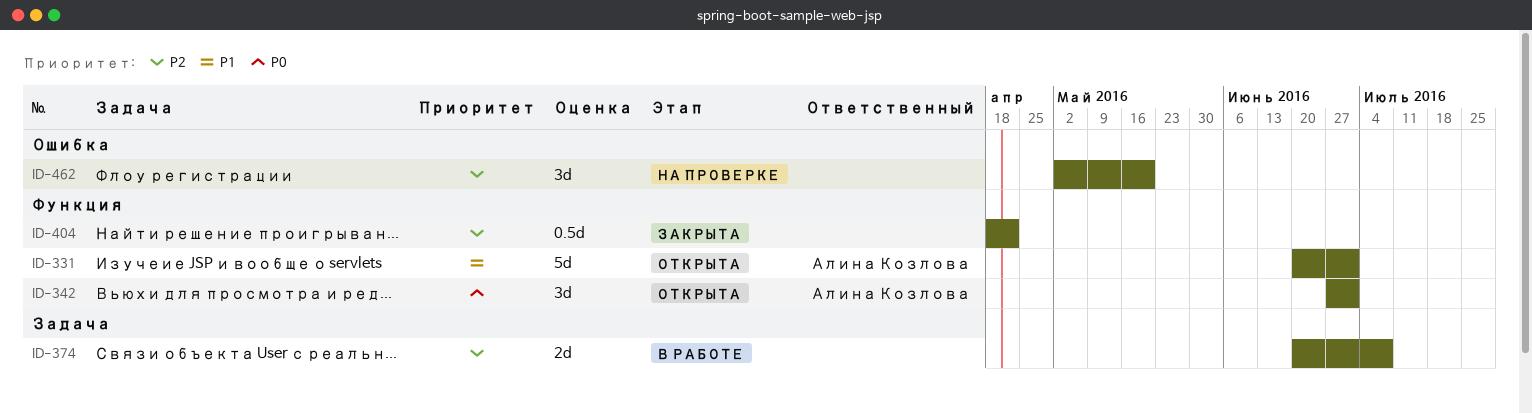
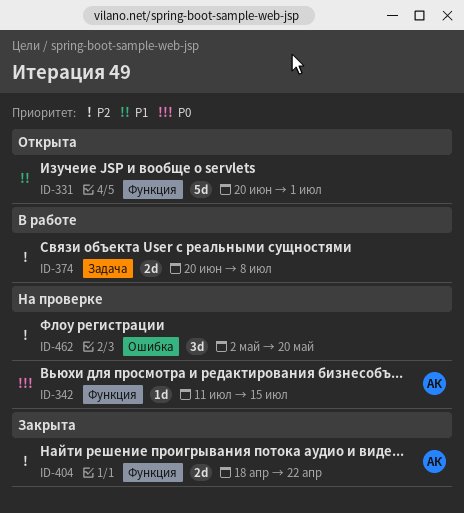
ID-331, owner: Алина Козлова -> none
ID-342, status: Открыта -> На проверке
ID-342, estimate: 3d -> 1d
ID-342, start: Jun 27 -> Jul 11
ID-342, due: Jul 1 -> Jul 15
ID-404, owner: none -> Алина Козлова
ID-404, estimate: 0.5d -> 2d

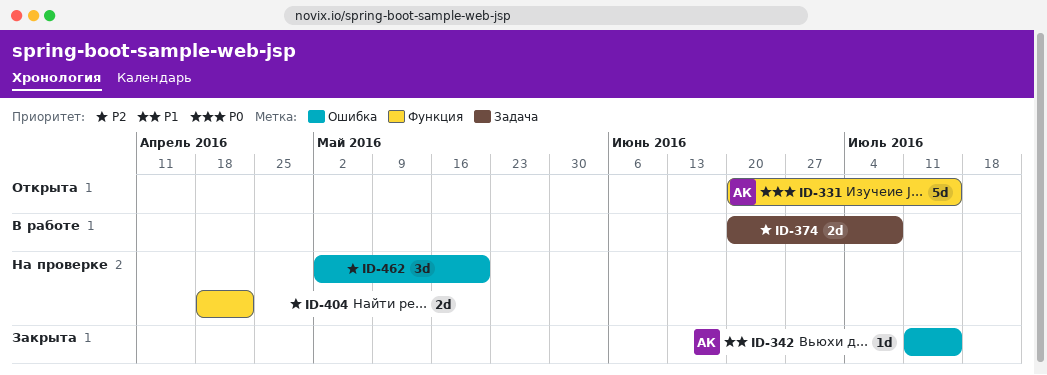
ID-331, owner: none -> АК
ID-331, priority: P1 -> P0
ID-331, due: Jul 1 -> Jul 15
ID-342, status: На проверке -> Закрыта
ID-342, priority: P0 -> P1
ID-342, label: Функция -> Ошибка
ID-404, status: Закрыта -> На проверке
ID-404, owner: АК -> none

